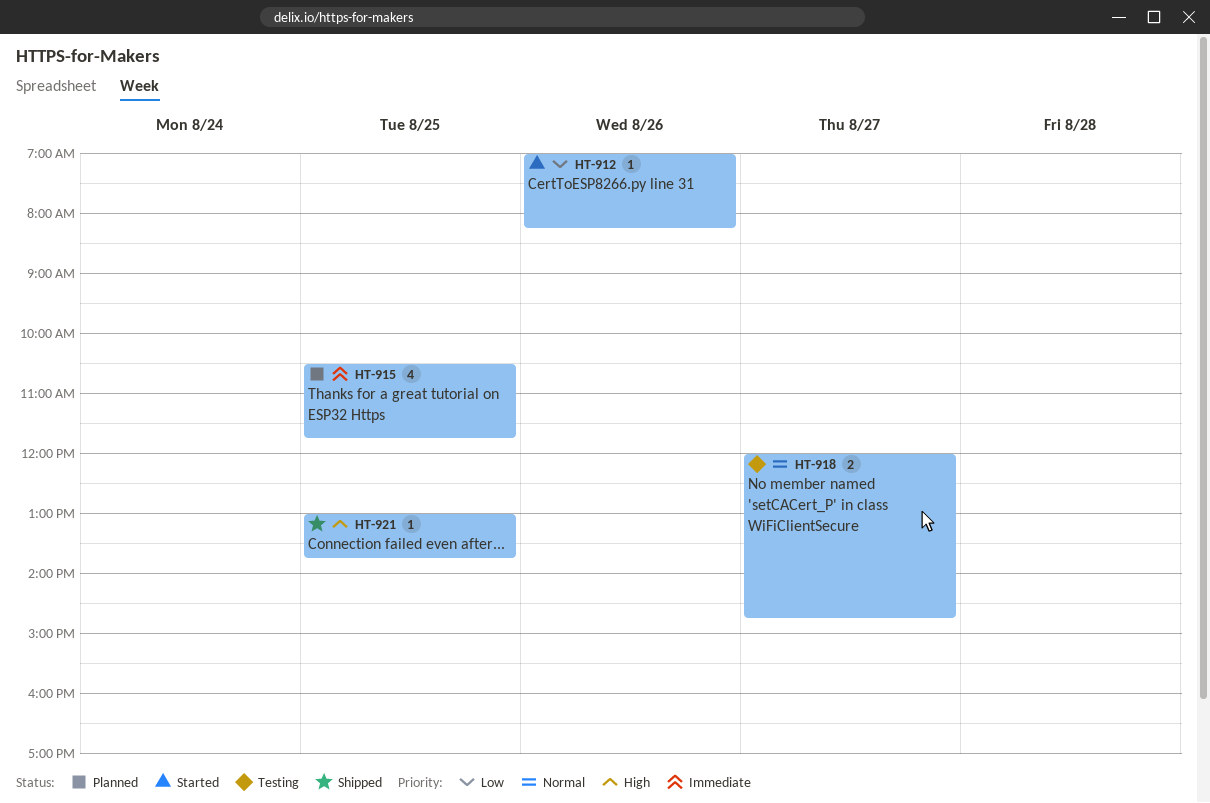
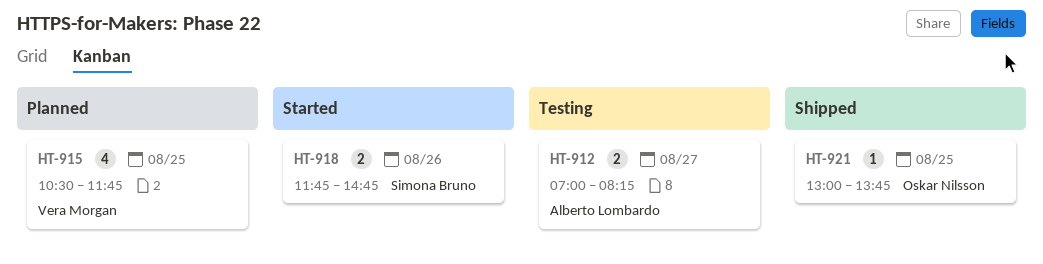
HT-912, status: Started -> Testing
HT-912, estimate: 1 -> 2
HT-912, day: Aug 26 -> Aug 27
HT-918, status: Testing -> Started
HT-918, day: Aug 27 -> Aug 26
HT-918, begins: 12:00 -> 11:45

